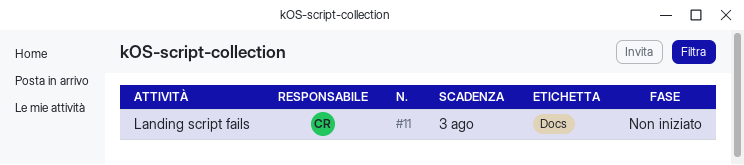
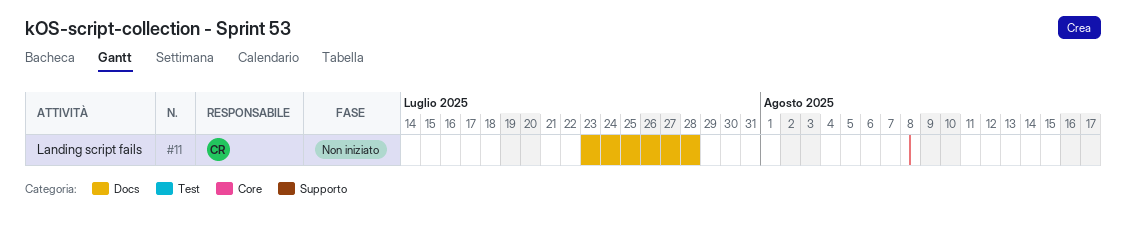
#11, due: Aug 3 -> Jul 28

